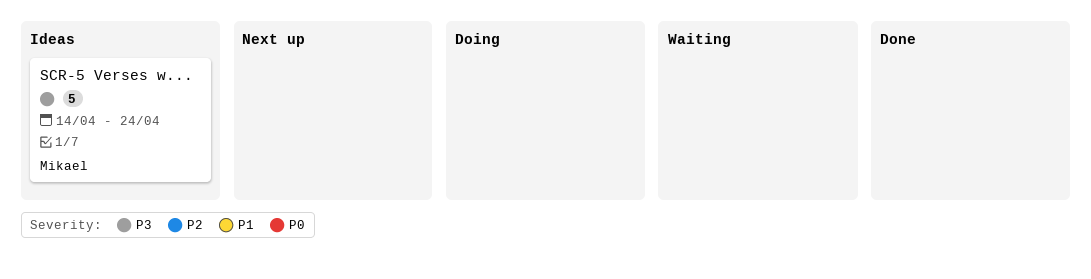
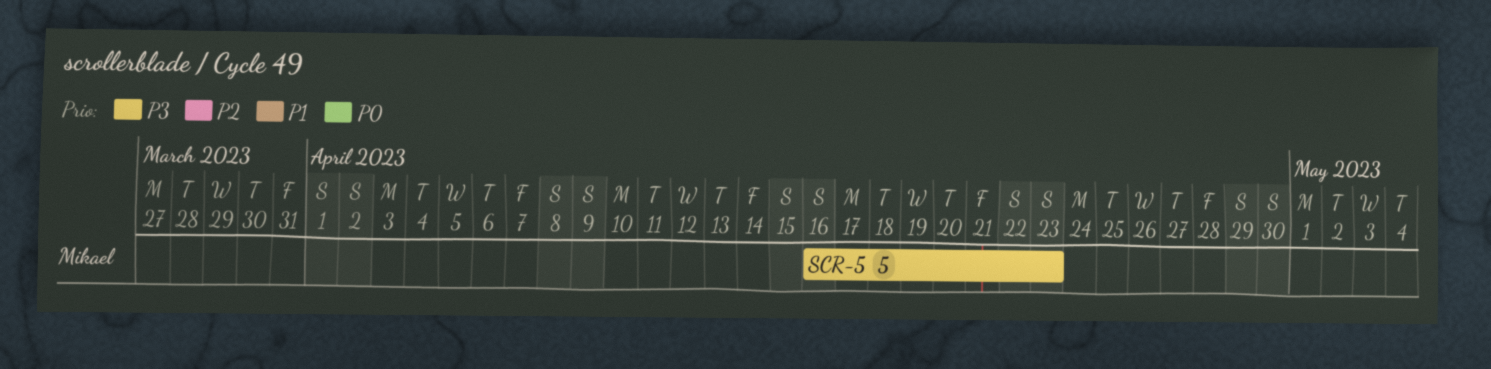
SCR-5, start: Apr 14 -> Apr 16
SCR-5, due: Apr 24 -> Apr 23

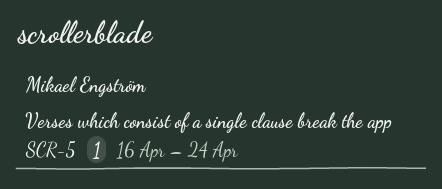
SCR-5, estimate: 5 -> 1
SCR-5, due: Apr 23 -> Apr 24

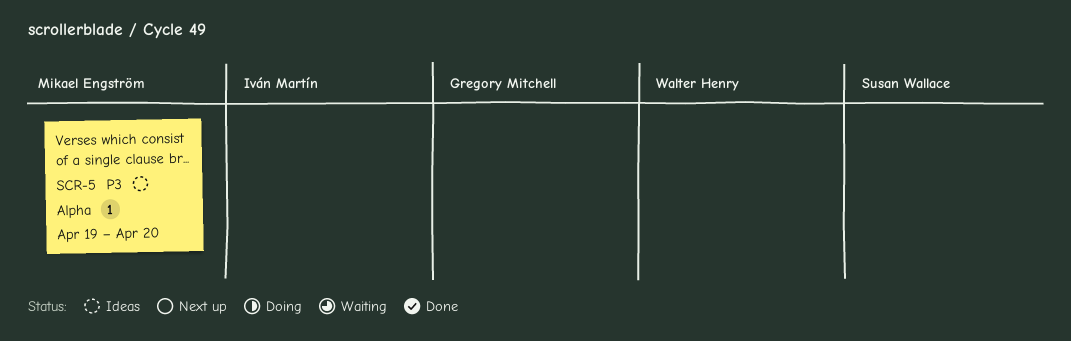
SCR-5, start: Apr 16 -> Apr 19
SCR-5, due: Apr 24 -> Apr 20

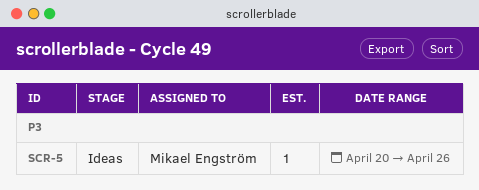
SCR-5, start: Apr 19 -> Apr 20
SCR-5, due: Apr 20 -> Apr 26

